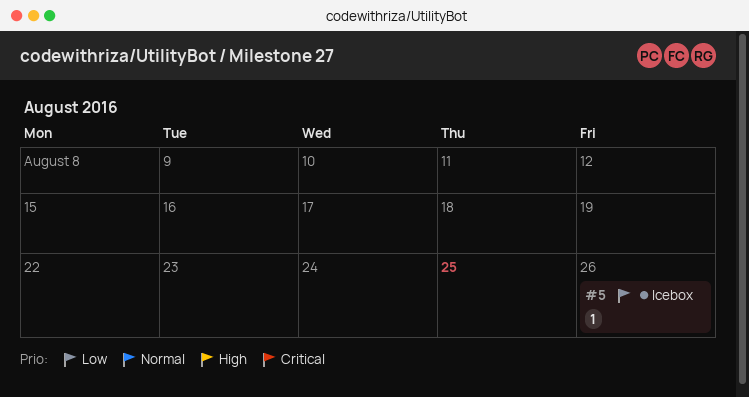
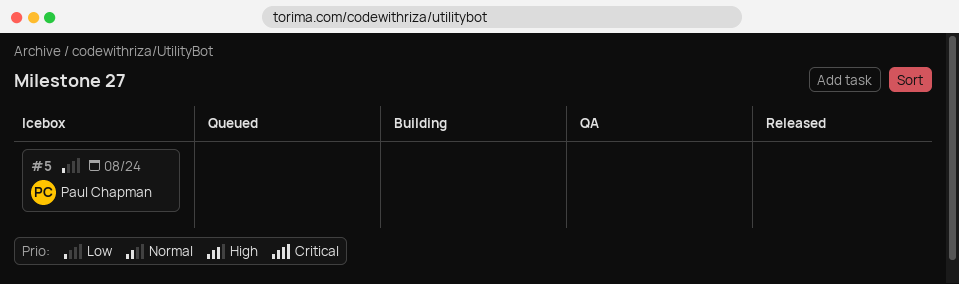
#5, due: Aug 26 -> Aug 24

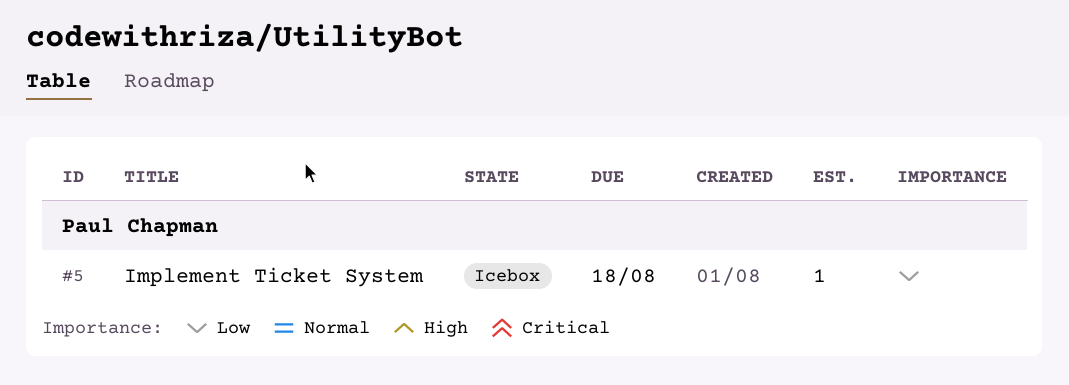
#5, due: Aug 24 -> Aug 18

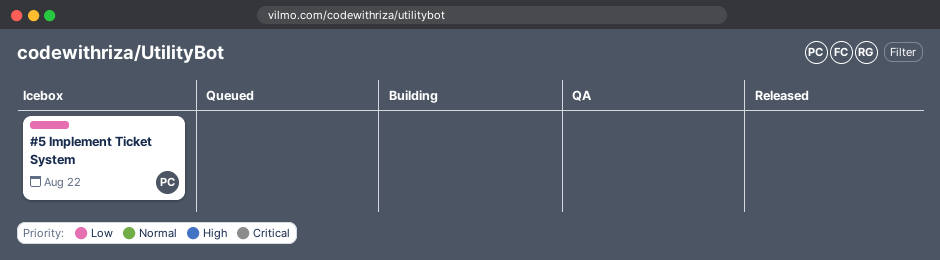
#5, due: Aug 18 -> Aug 22

